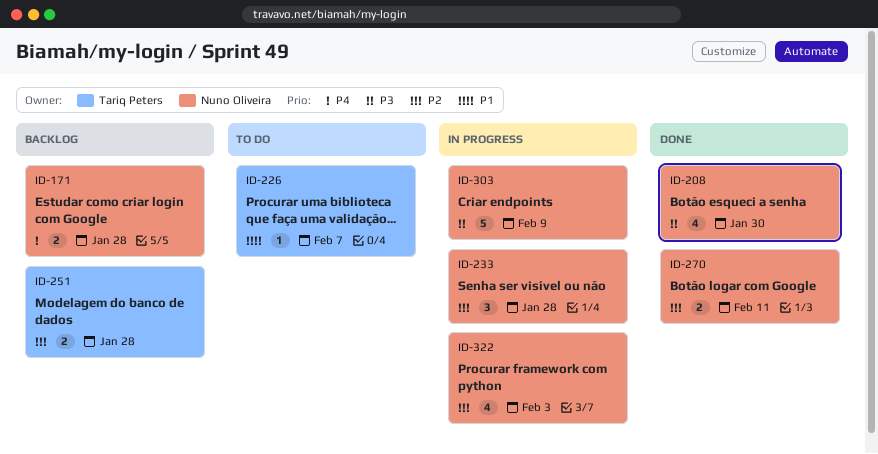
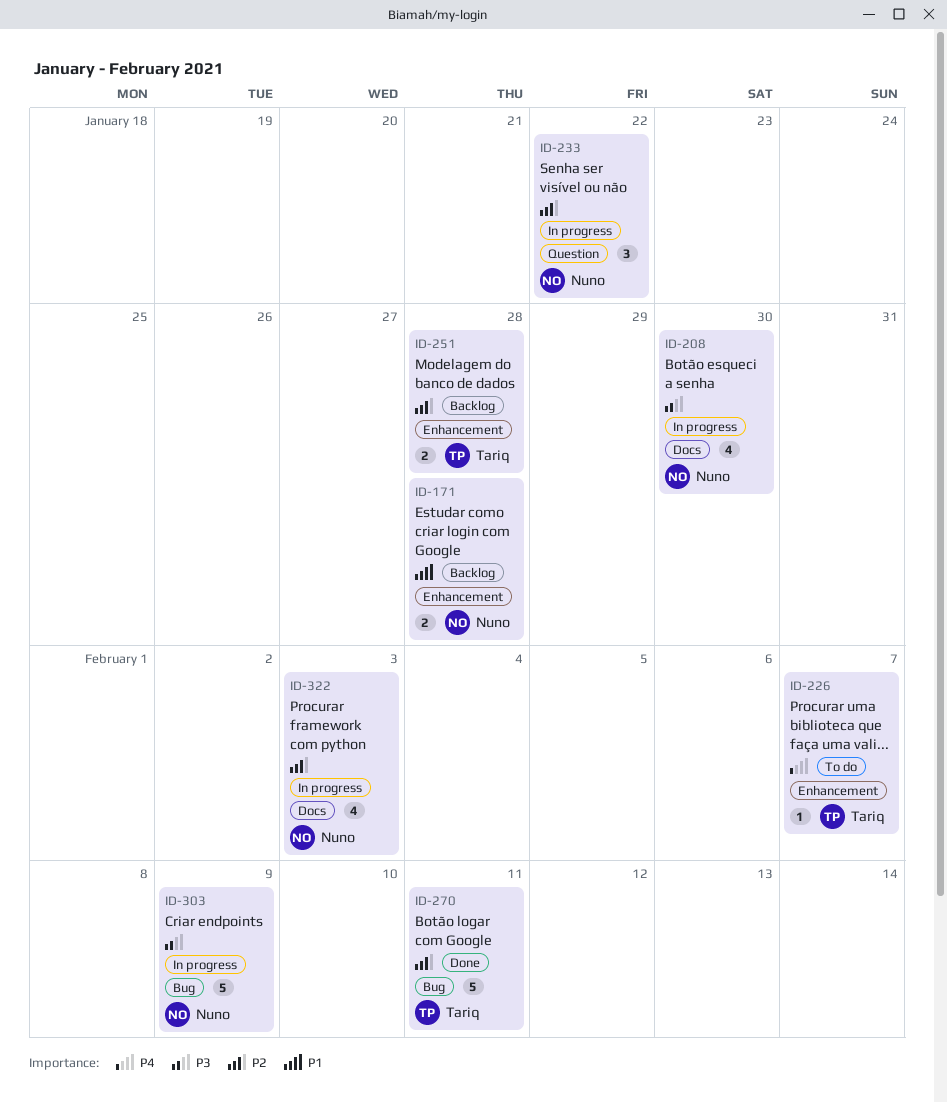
ID-171, priority: P4 -> P1
ID-208, status: Done -> In progress
ID-226, priority: P1 -> P4
ID-233, due: Jan 28 -> Jan 22
ID-270, owner: Nuno Oliveira -> Tariq Peters
ID-270, estimate: 2 -> 5

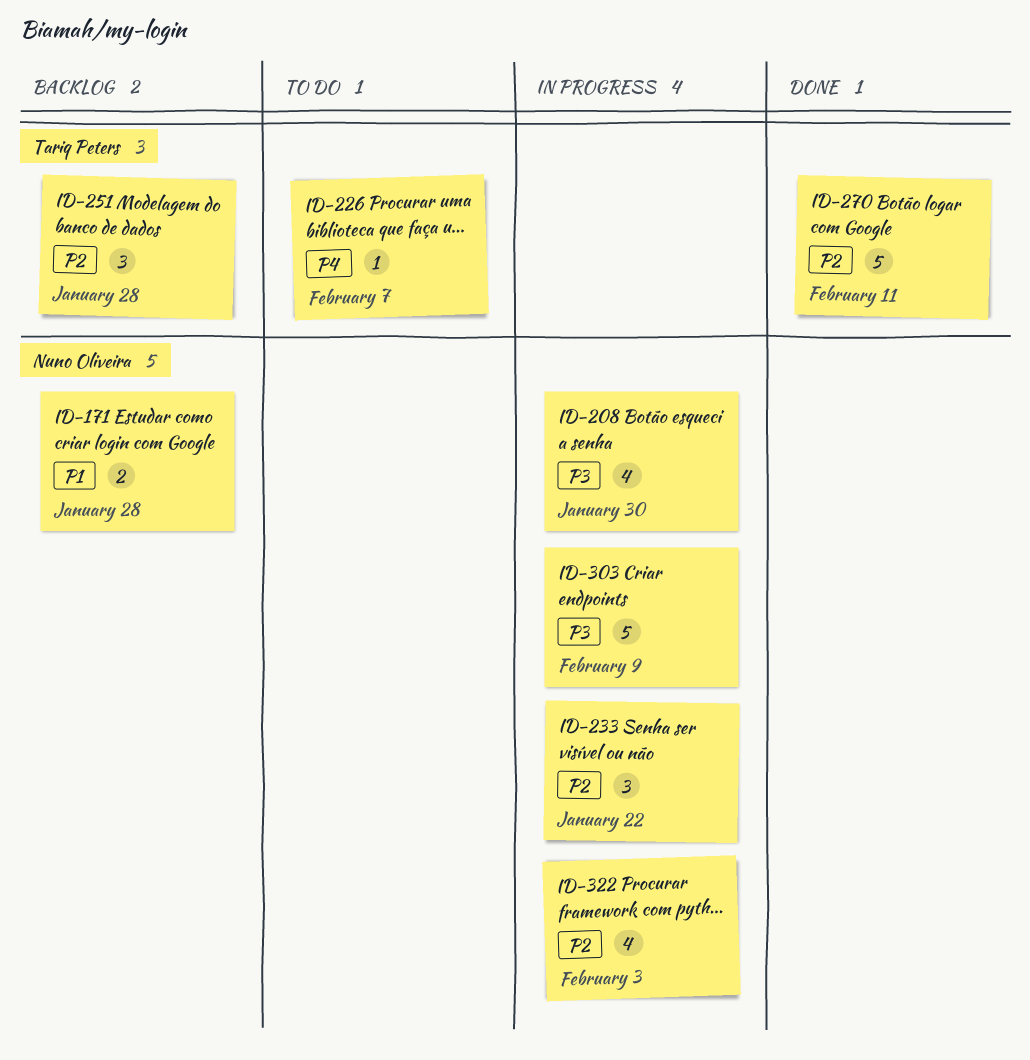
ID-251, estimate: 2 -> 3

